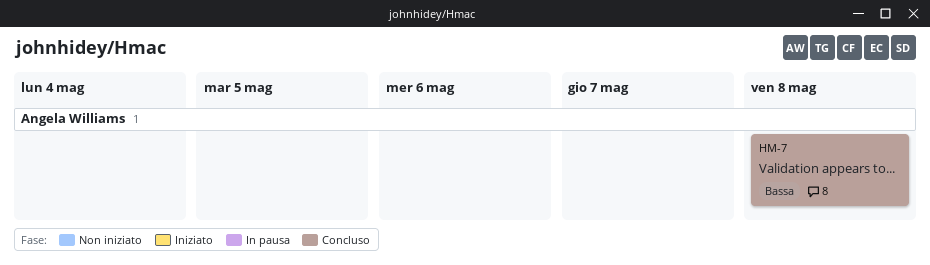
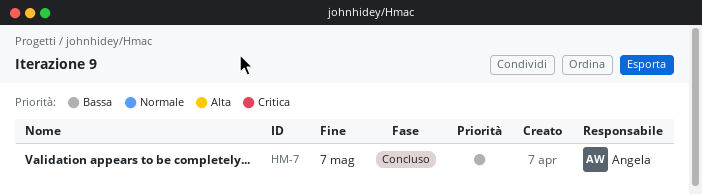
HM-7, due: May 8 -> May 7

